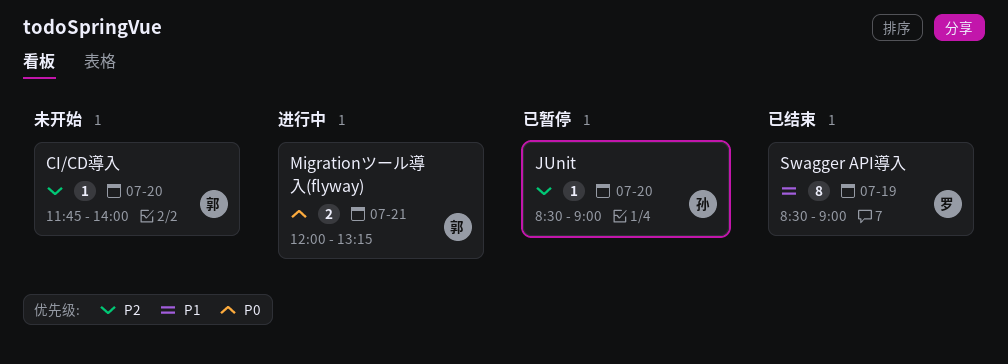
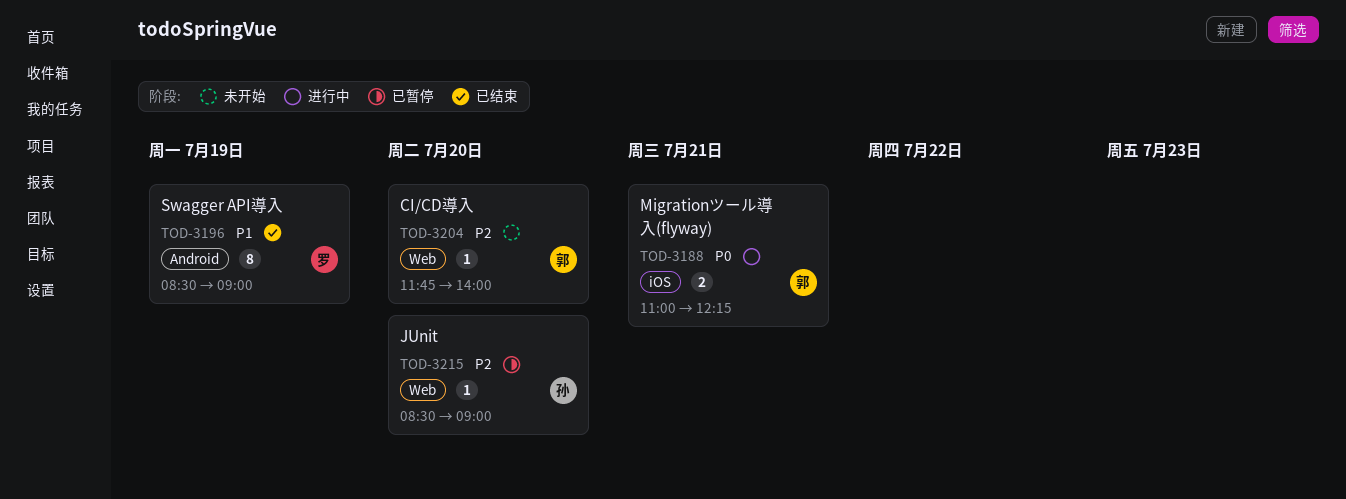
Migrationツール導入(flyway), begins: 12:00 -> 11:00
Migrationツール導入(flyway), ends: 13:15 -> 12:15

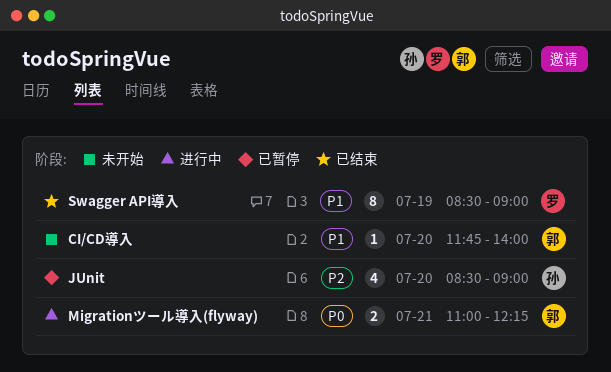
CI/CD導入, priority: P2 -> P1
JUnit, estimate: 1 -> 4

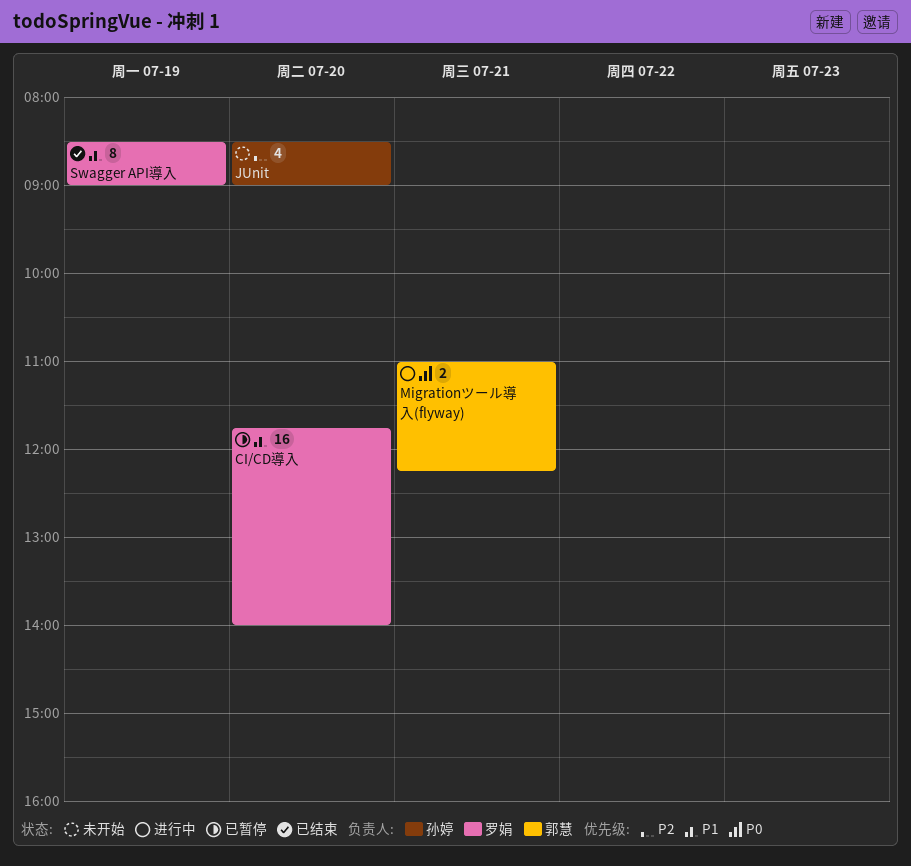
CI/CD導入, status: 未开始 -> 已暂停
CI/CD導入, owner: 郭慧 -> 罗娟
CI/CD導入, estimate: 1 -> 16
JUnit, status: 已暂停 -> 未开始

